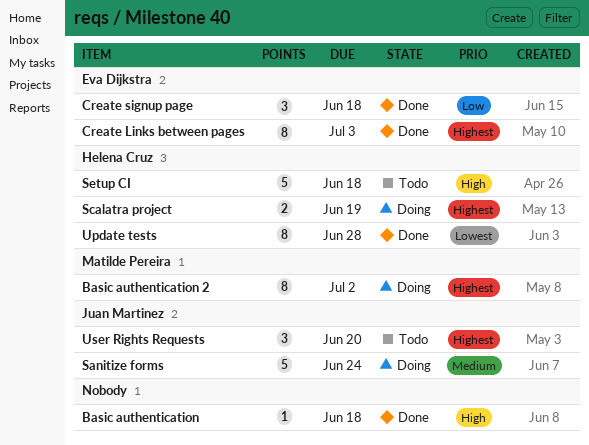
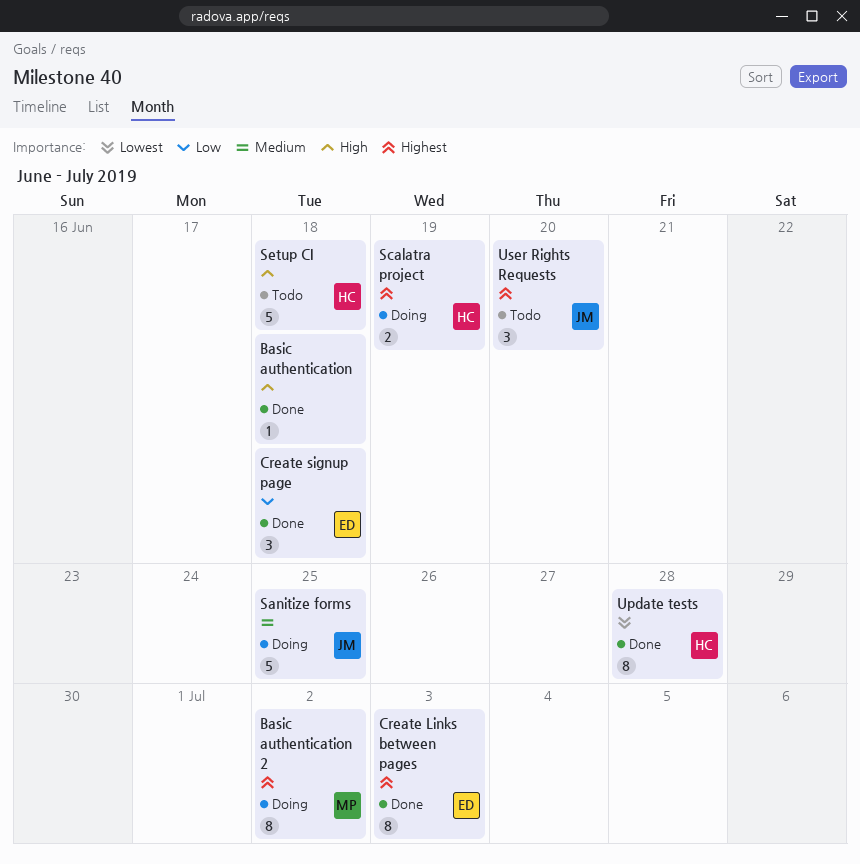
Sanitize forms, due: Jun 24 -> Jun 25

